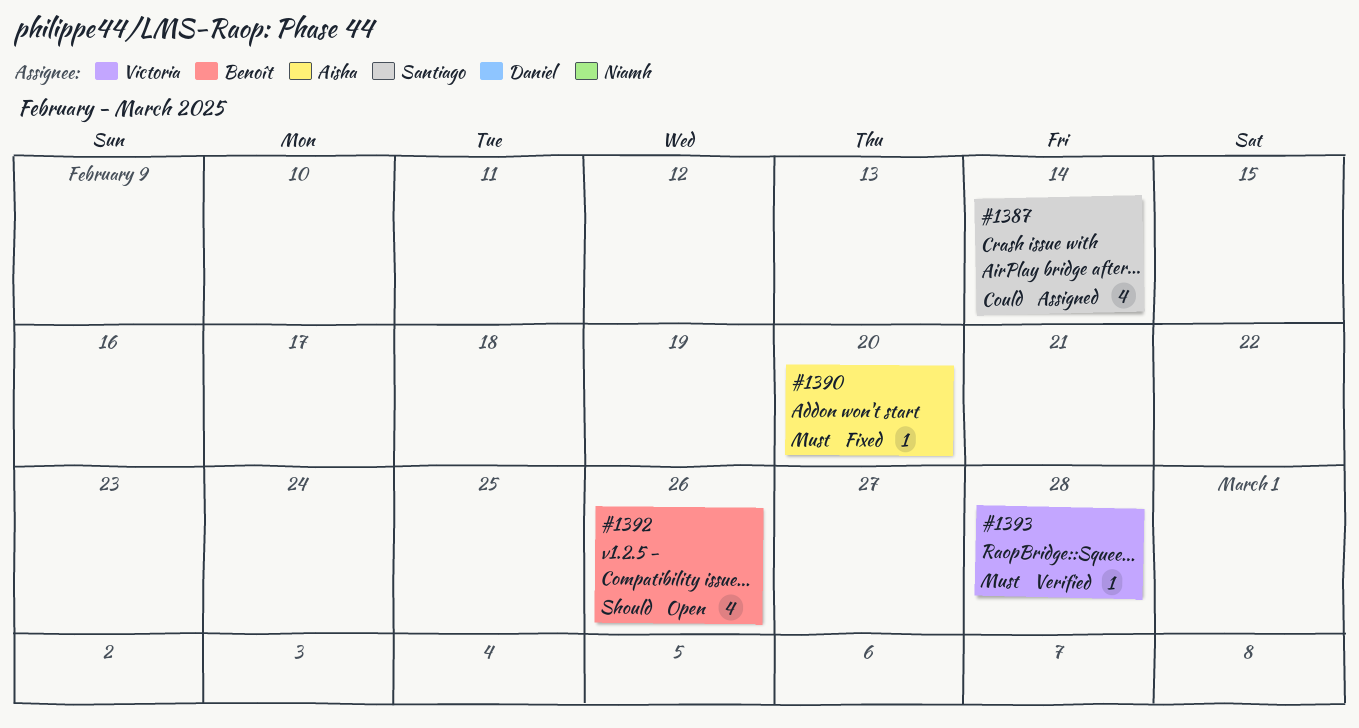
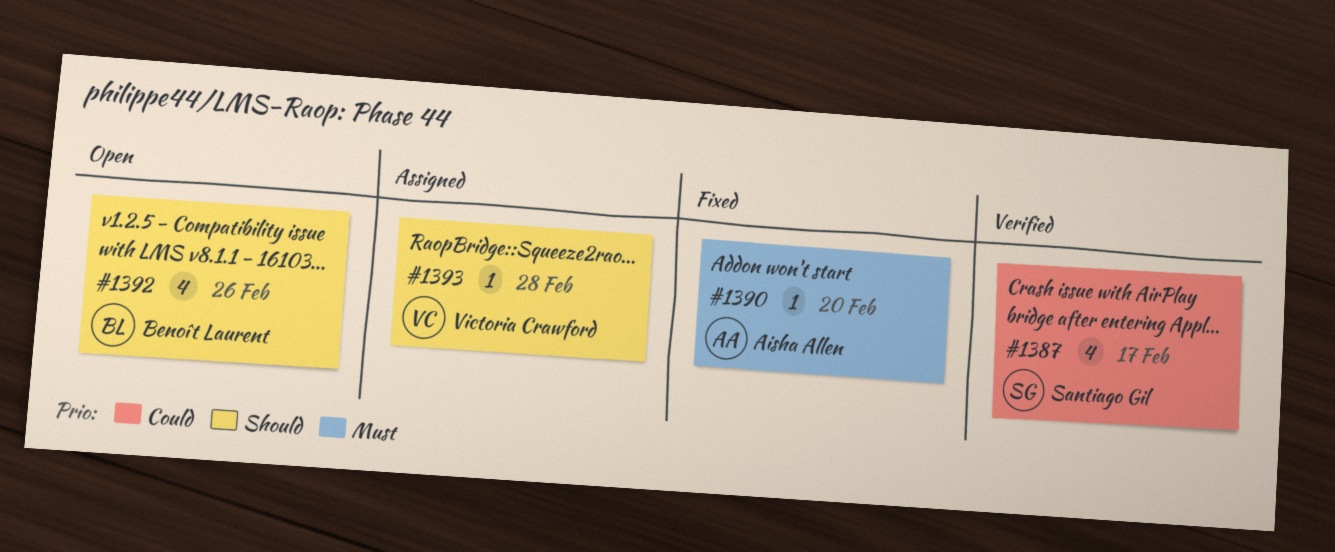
#1387, status: Assigned -> Verified
#1387, due: Feb 14 -> Feb 17
#1393, status: Verified -> Assigned
#1393, priority: Must -> Should

